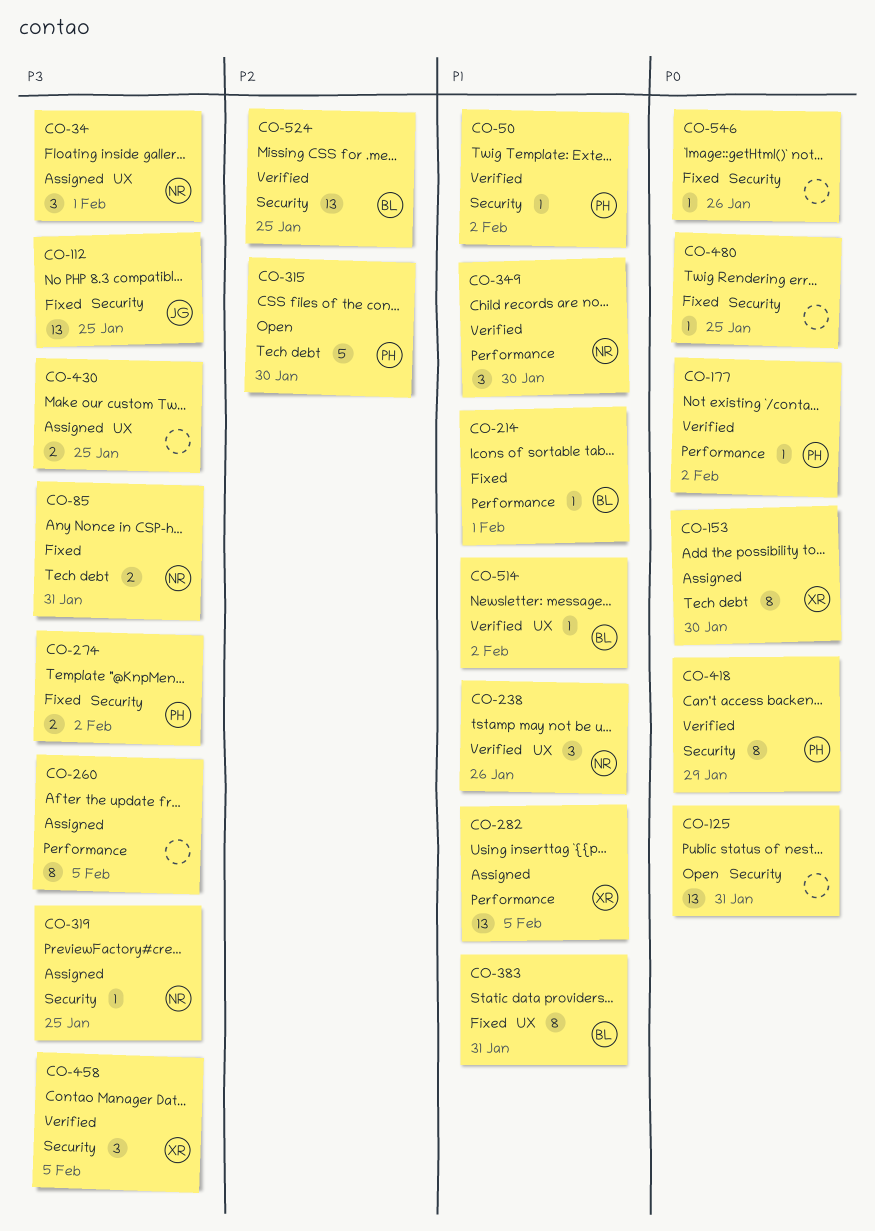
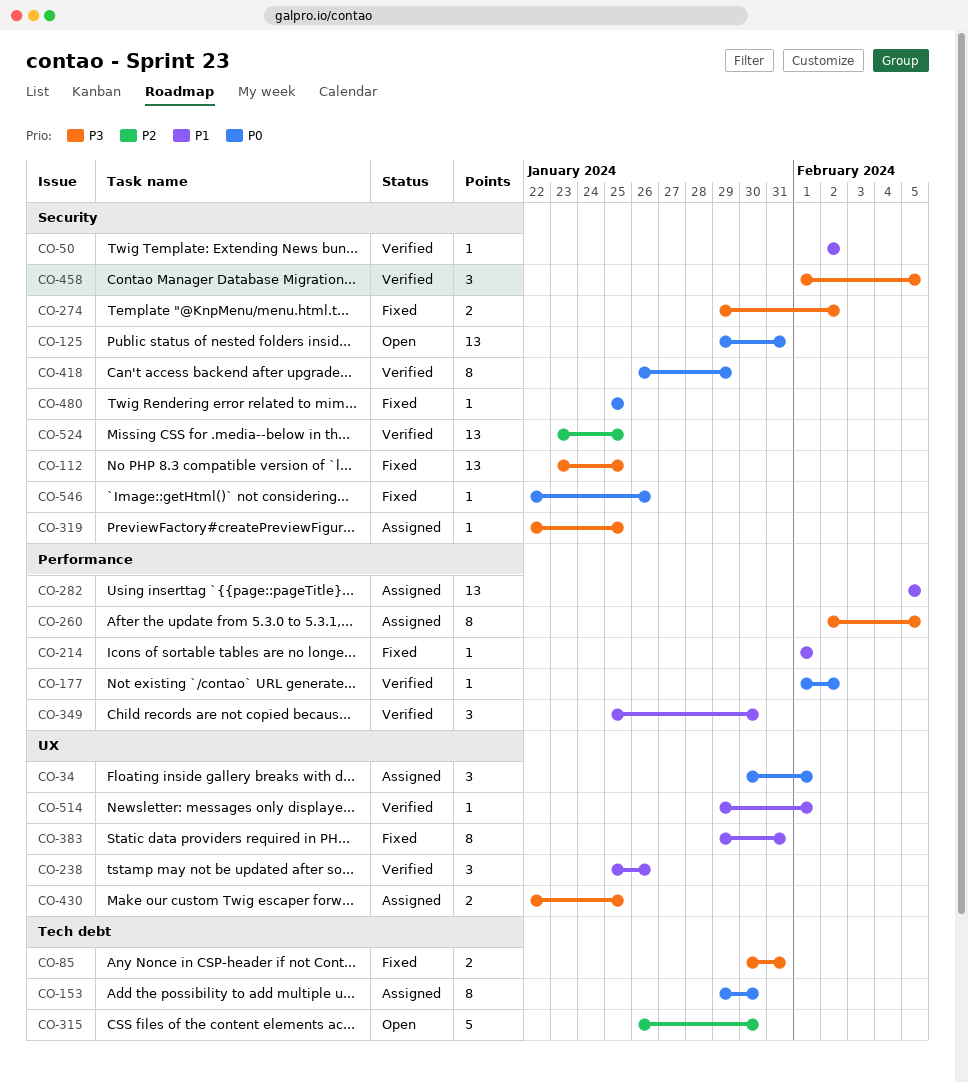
CO-34, priority: P3 -> P0
CO-514, due: Feb 2 -> Feb 1

